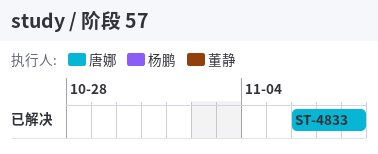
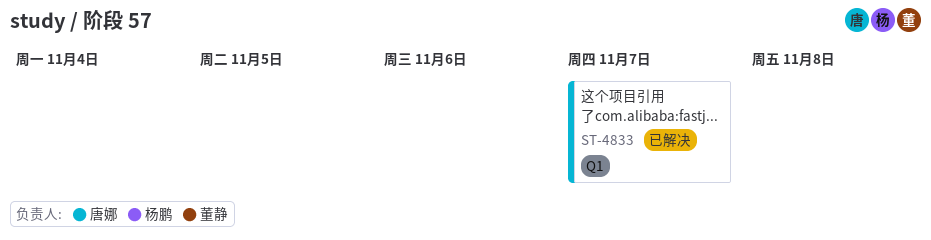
ST-4833, due: Nov 8 -> Nov 7

